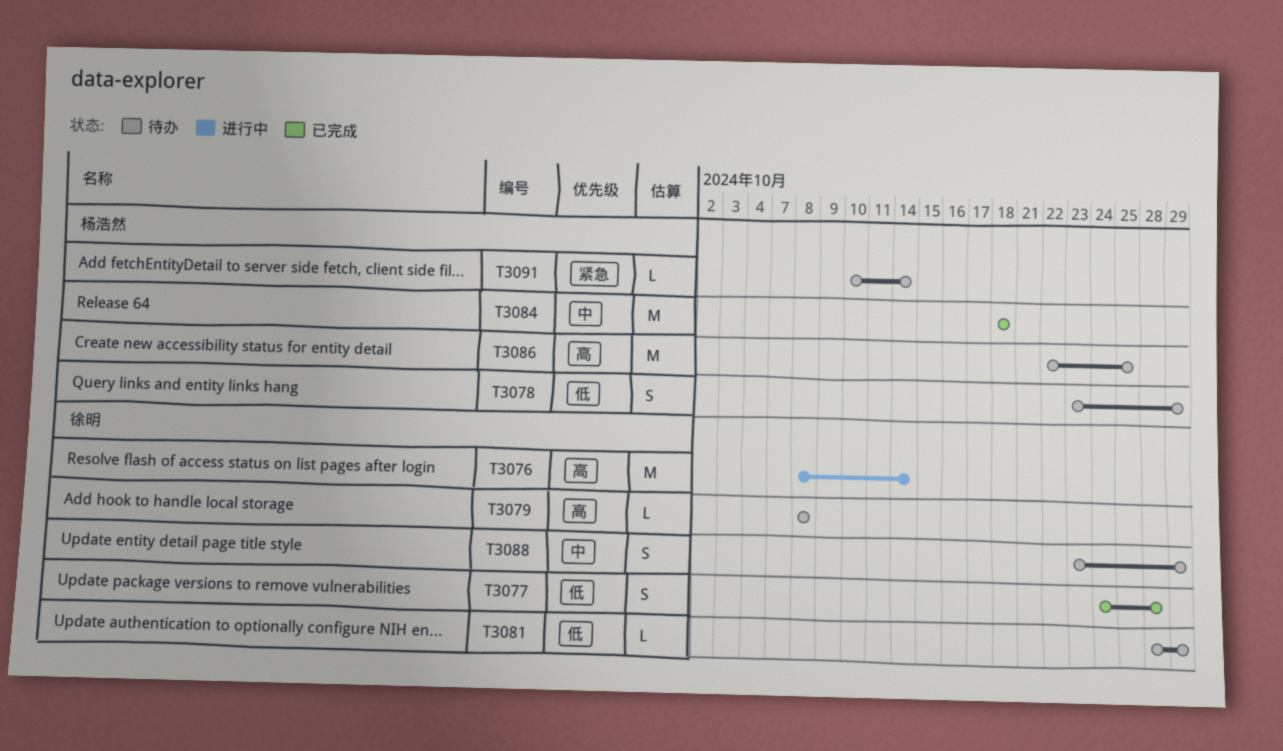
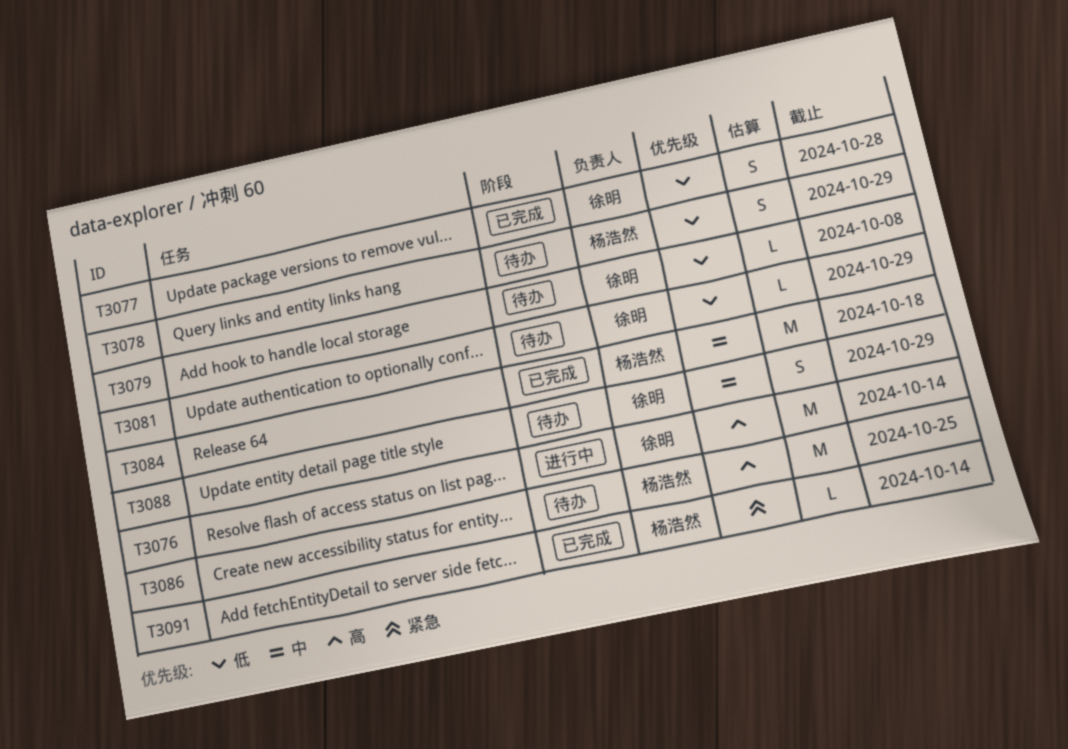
T3079, priority: 高 -> 低
T3091, status: 待办 -> 已完成

